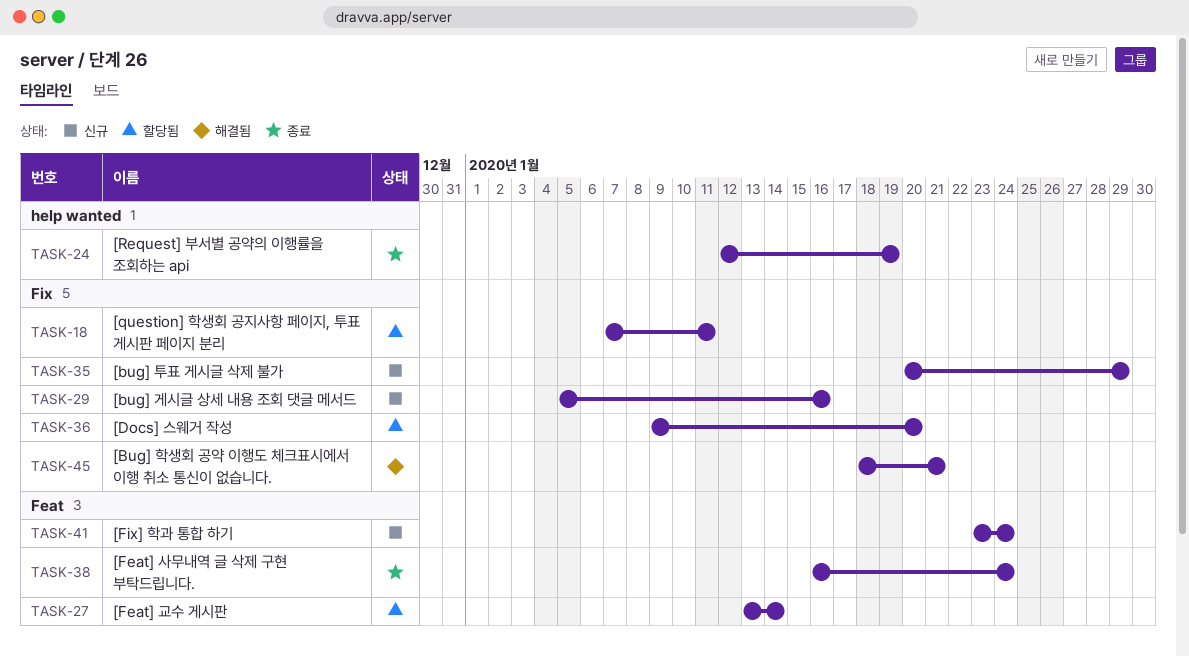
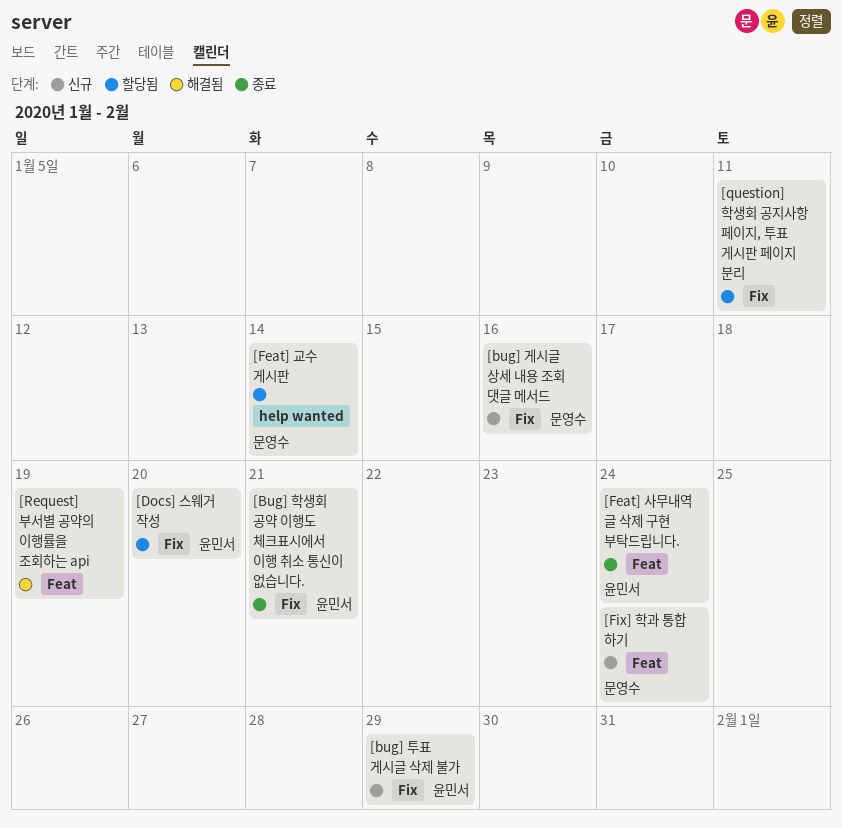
[Bug] 학생회 공약 이행도 체크표시에서 이행 취소 통신이 없습니다., status: 해결됨 -> 종료
[Feat] 교수 게시판, label: Feat -> help wanted
[Request] 부서별 공약의 이행률을 조회하는 api, status: 종료 -> 해결됨
[Request] 부서별 공약의 이행률을 조회하는 api, label: help wanted -> Feat

